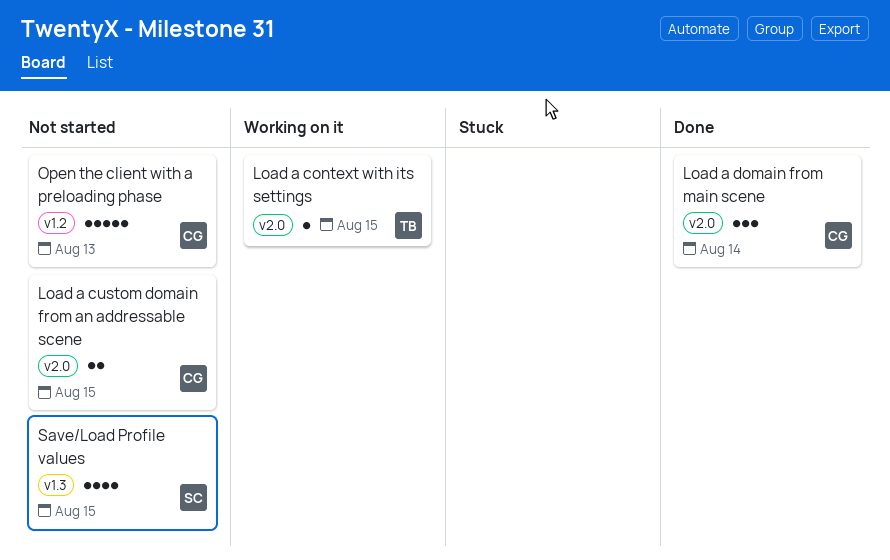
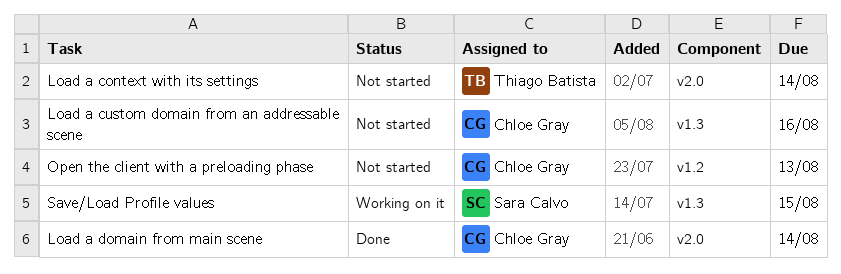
Load a context with its settings, status: Working on it -> Not started
Load a context with its settings, due: Aug 15 -> Aug 14
Load a custom domain from an addressable scene, label: v2.0 -> v1.3
Load a custom domain from an addressable scene, due: Aug 15 -> Aug 16
Save/Load Profile values, status: Not started -> Working on it

